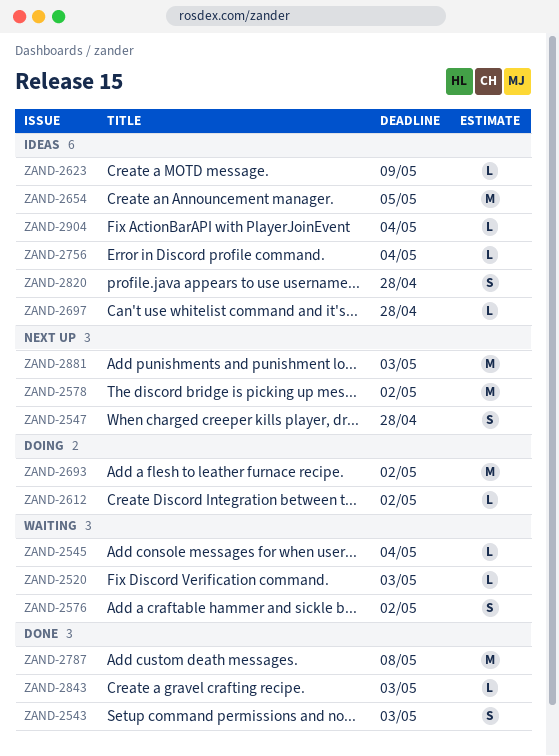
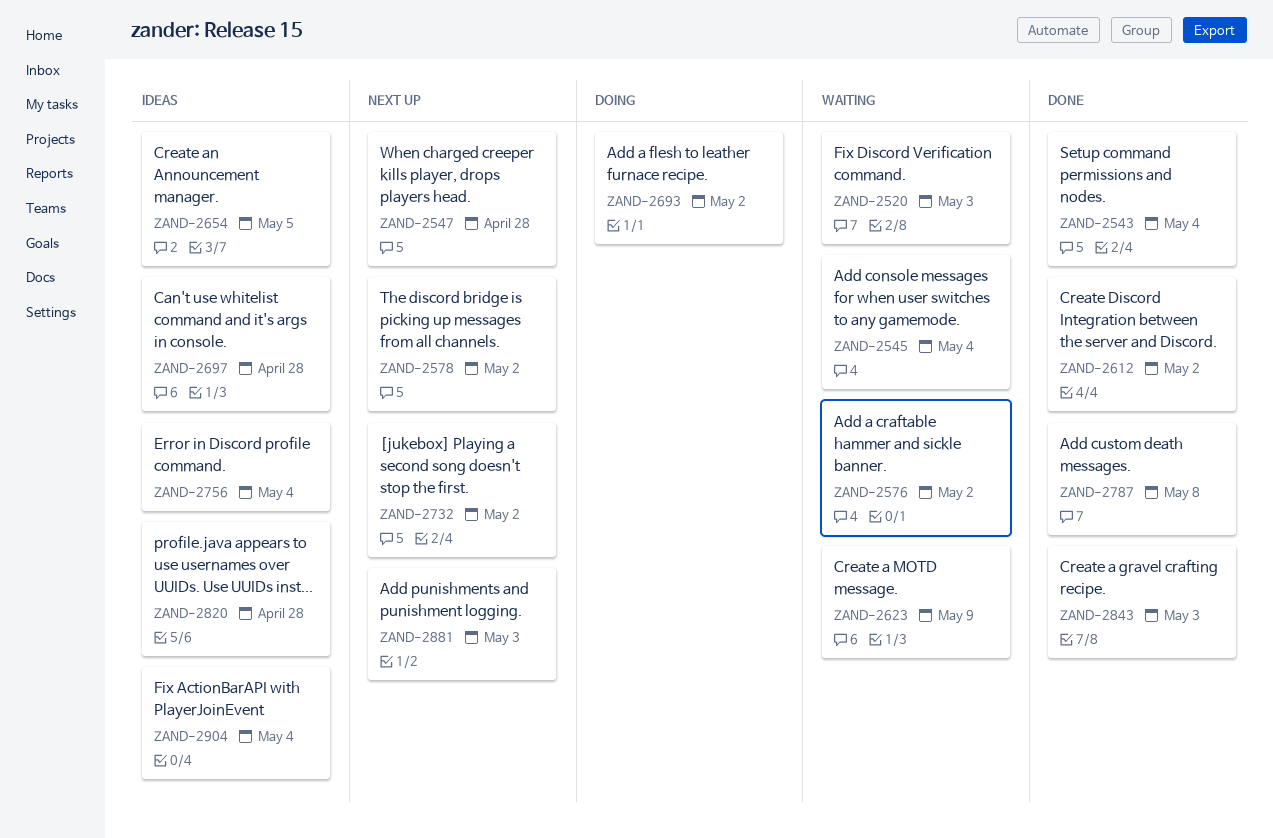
ZAND-2543, due: May 3 -> May 4
ZAND-2612, status: Doing -> Done
ZAND-2623, status: Ideas -> Waiting
ZAND-2732: none -> present

